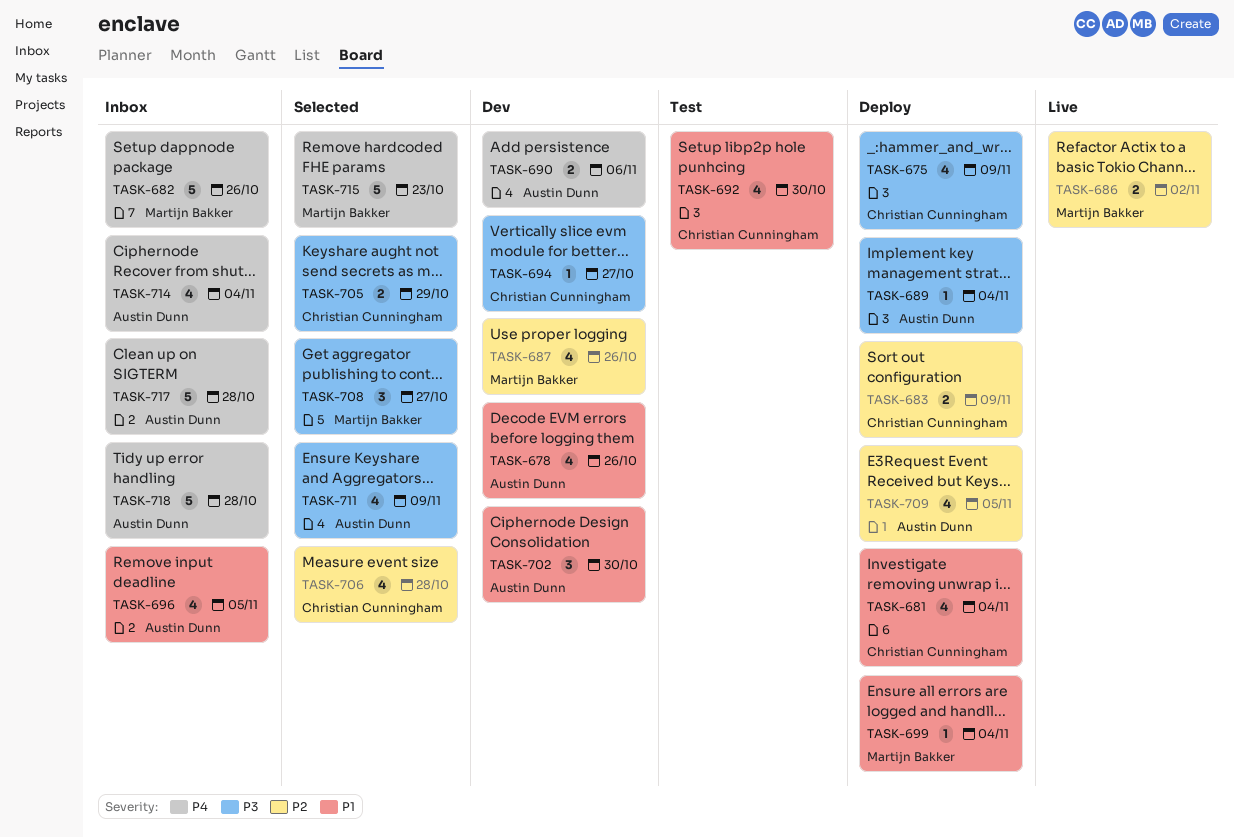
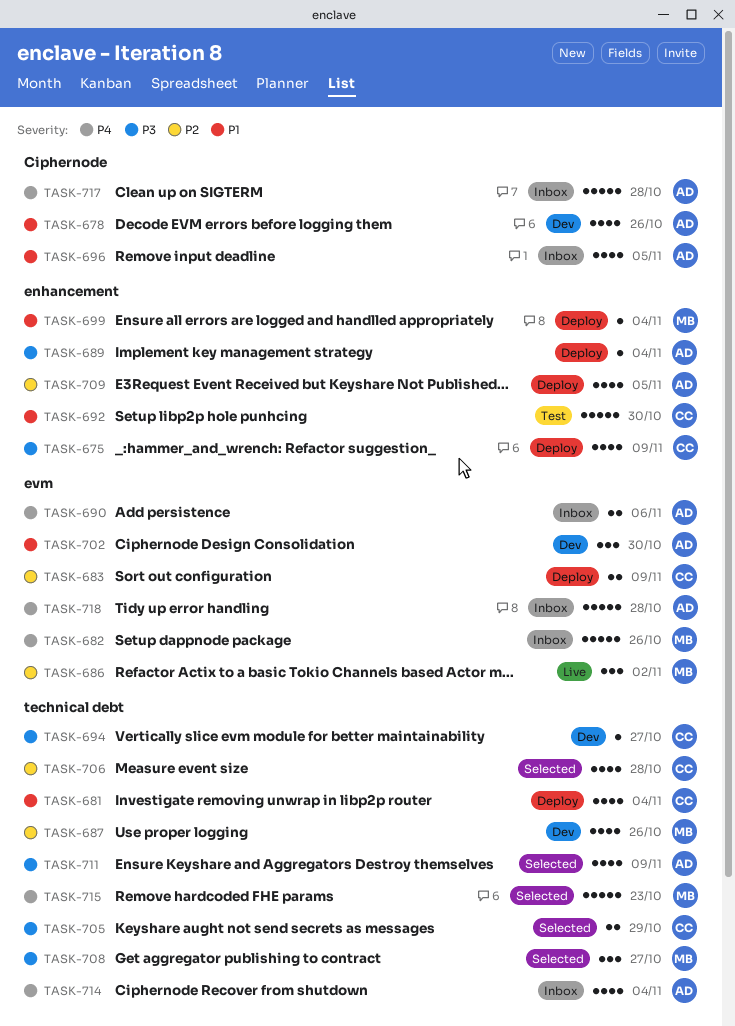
TASK-686, estimate: 2 -> 3
TASK-690, status: Dev -> Inbox
TASK-692, estimate: 4 -> 5

